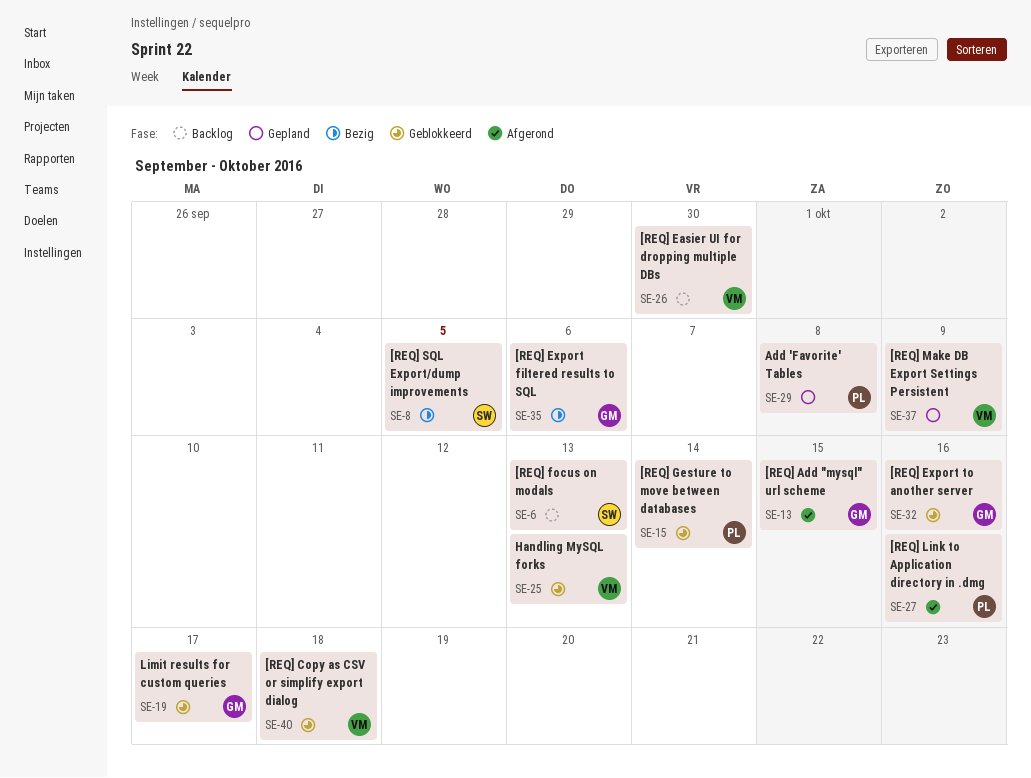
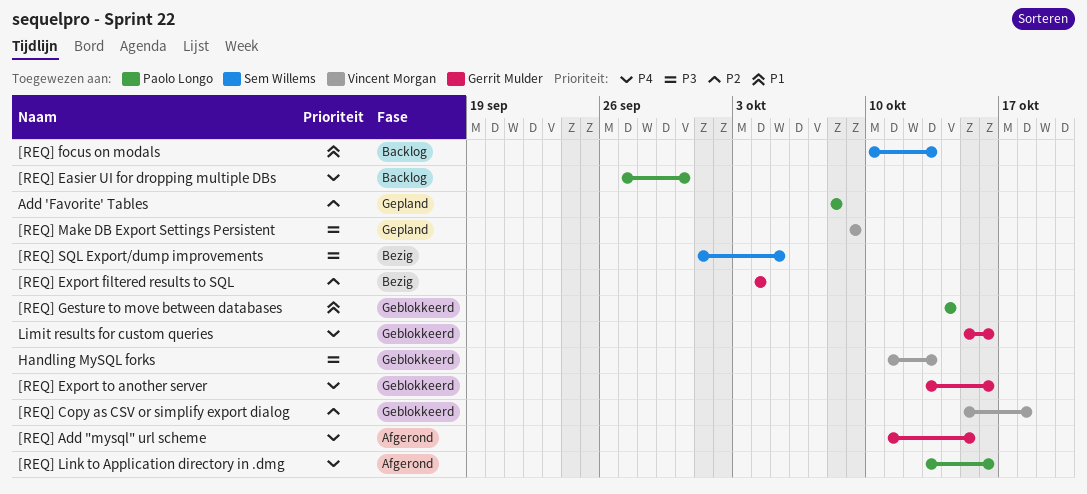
[REQ] Easier UI for dropping multiple DBs, owner: Vincent Morgan -> Paolo Longo
[REQ] Export filtered results to SQL, due: Oct 6 -> Oct 4
Limit results for custom queries, due: Oct 17 -> Oct 16

